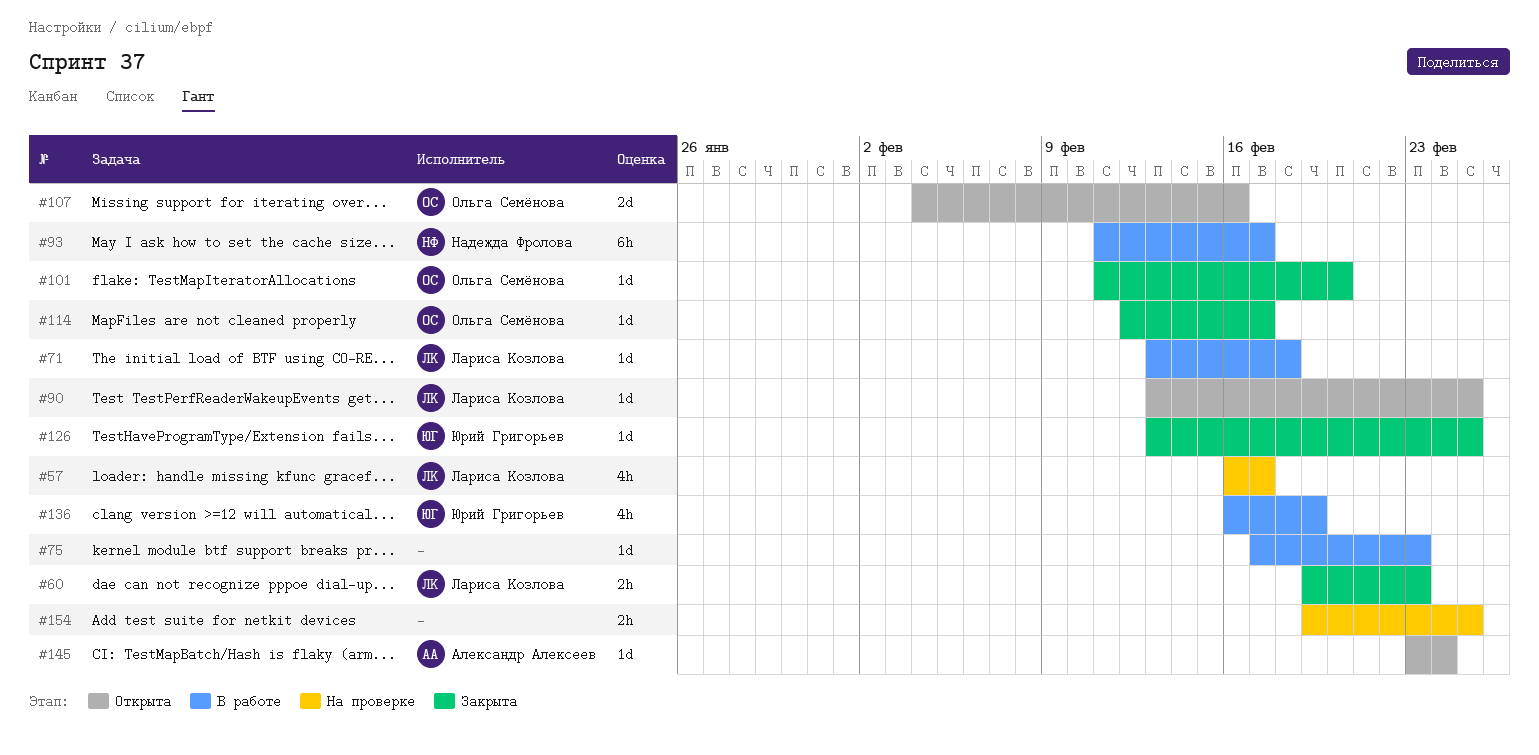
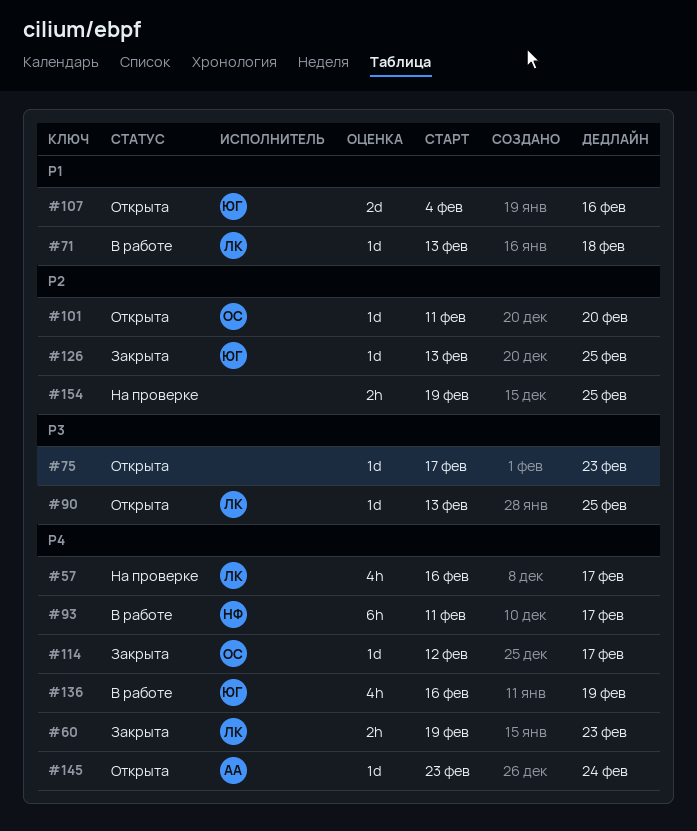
#75, status: В работе -> Открыта
#101, status: Закрыта -> Открыта
#107, owner: Ольга Семёнова -> Юрий Григорьев

